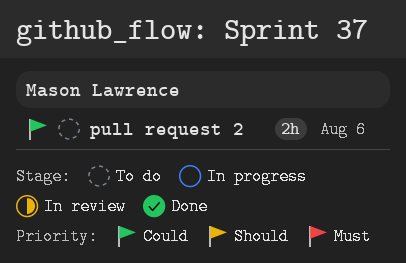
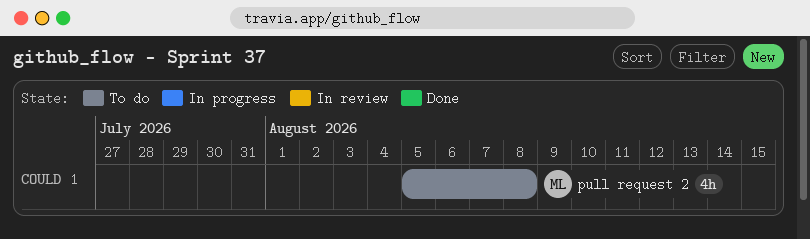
pull request 2, estimate: 2h -> 4h
pull request 2, due: Aug 6 -> Aug 8

